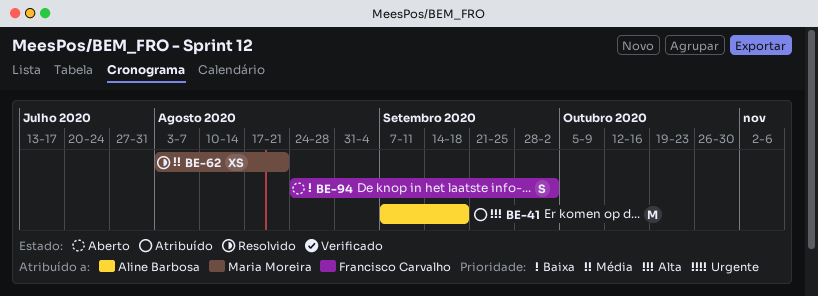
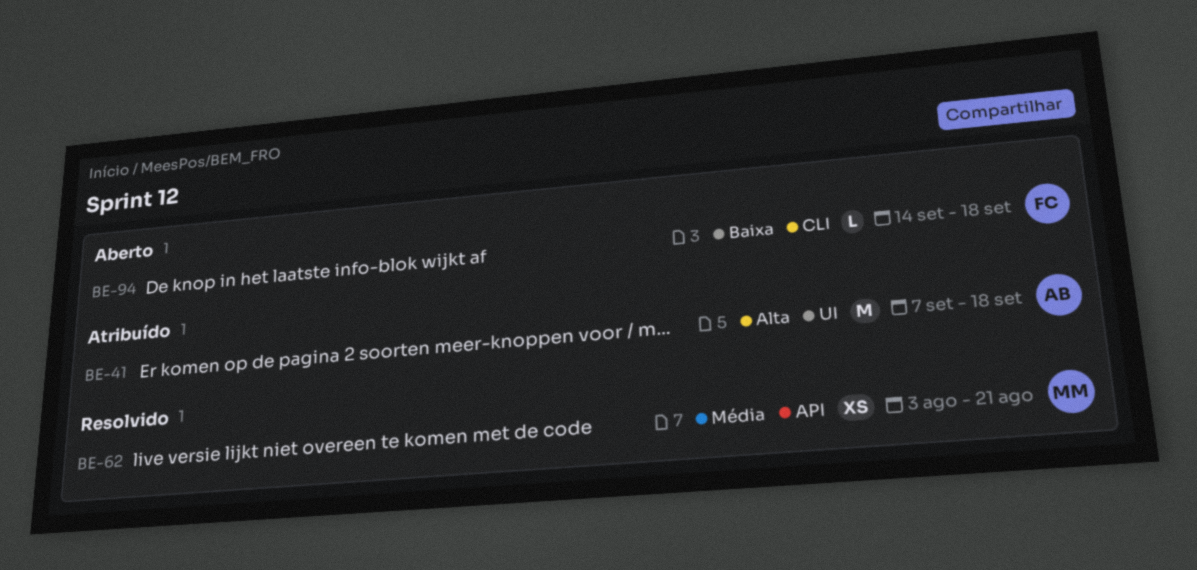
BE-94, estimate: S -> L
BE-94, start: Aug 24 -> Sep 14
BE-94, due: Oct 2 -> Sep 18

